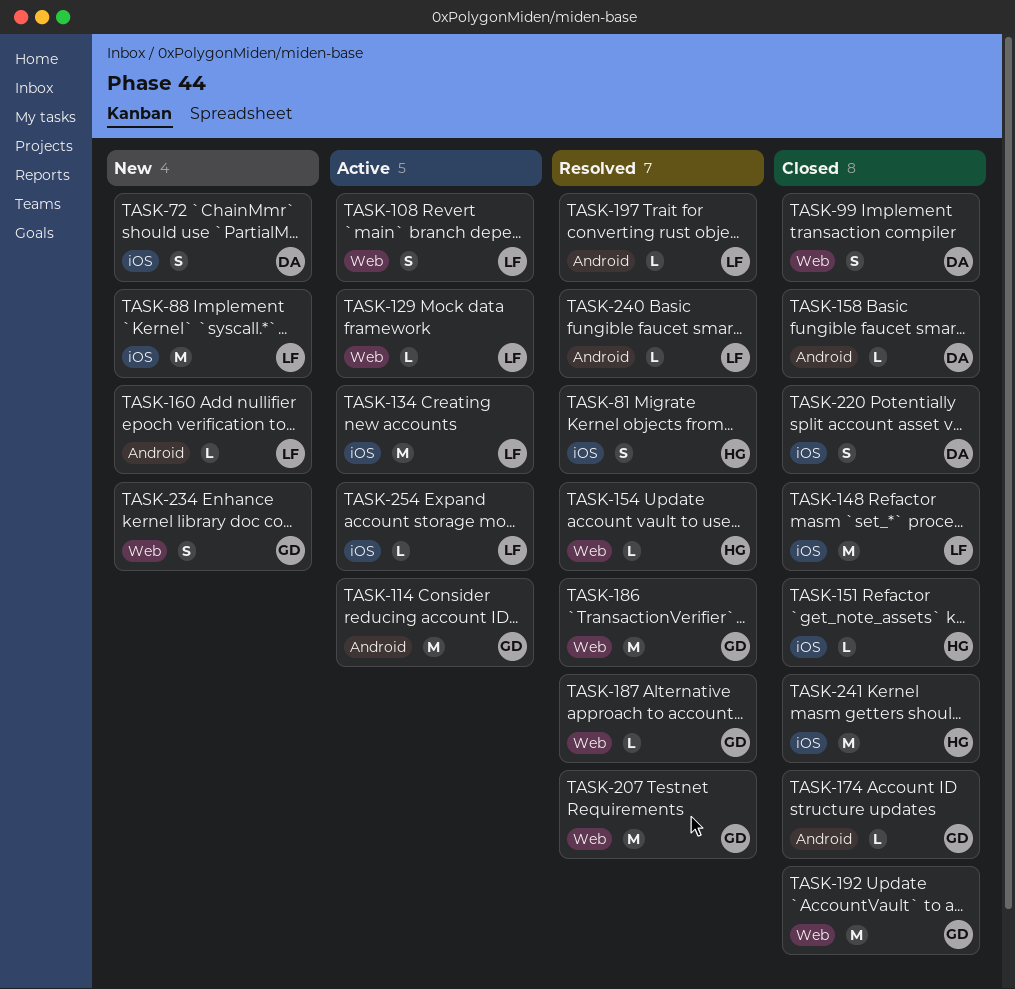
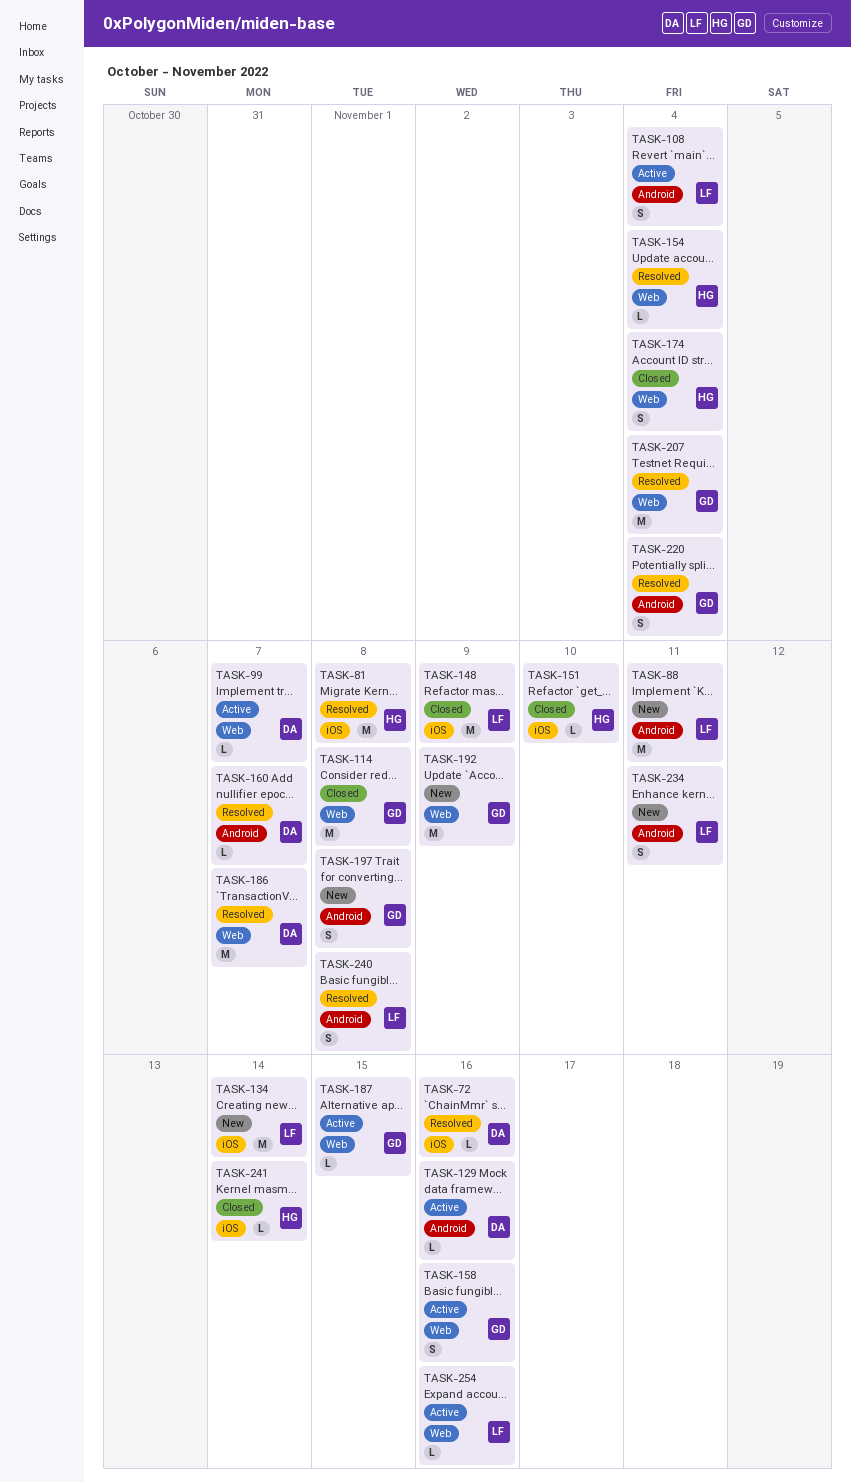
TASK-72, status: New -> Resolved
TASK-72, estimate: S -> L
TASK-81, estimate: S -> M
TASK-88, label: iOS -> Android
TASK-99, status: Closed -> Active
TASK-99, estimate: S -> L
TASK-108, label: Web -> Android
TASK-114, status: Active -> Closed
TASK-114, label: Android -> Web
TASK-129, owner: LF -> DA
TASK-129, label: Web -> Android
TASK-134, status: Active -> New
TASK-158, status: Closed -> Active
TASK-158, owner: DA -> GD
TASK-158, label: Android -> Web
TASK-158, estimate: L -> S
TASK-160, status: New -> Resolved
TASK-160, owner: LF -> DA
TASK-174, owner: GD -> HG
TASK-174, label: Android -> Web
TASK-174, estimate: L -> S
TASK-186, owner: GD -> DA
TASK-187, status: Resolved -> Active
TASK-192, status: Closed -> New
TASK-197, status: Resolved -> New
TASK-197, owner: LF -> GD
TASK-197, estimate: L -> S
TASK-220, status: Closed -> Resolved
TASK-220, owner: DA -> GD
TASK-220, label: iOS -> Android
TASK-234, owner: GD -> LF
TASK-234, label: Web -> Android
TASK-240, estimate: L -> S
TASK-241, estimate: M -> L
TASK-254, label: iOS -> Web

